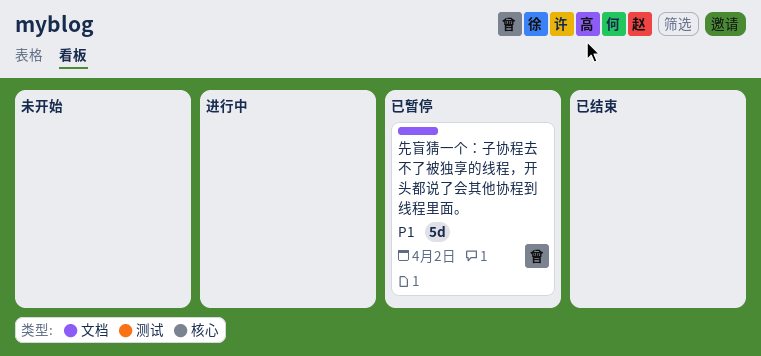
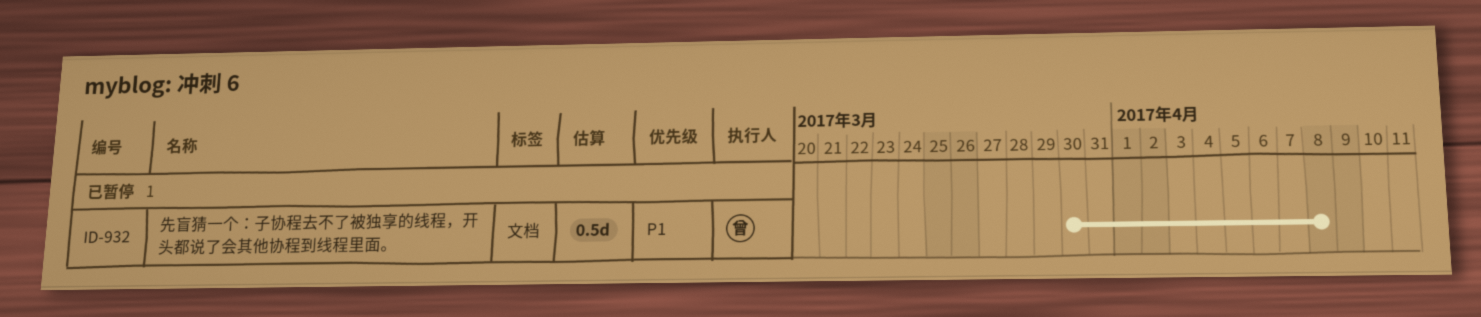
先盲猜一个：子协程去不了被独享的线程，开头都说了会其他协程到线程里面。, estimate: 5d -> 0.5d
先盲猜一个：子协程去不了被独享的线程，开头都说了会其他协程到线程里面。, due: Apr 2 -> Apr 8

